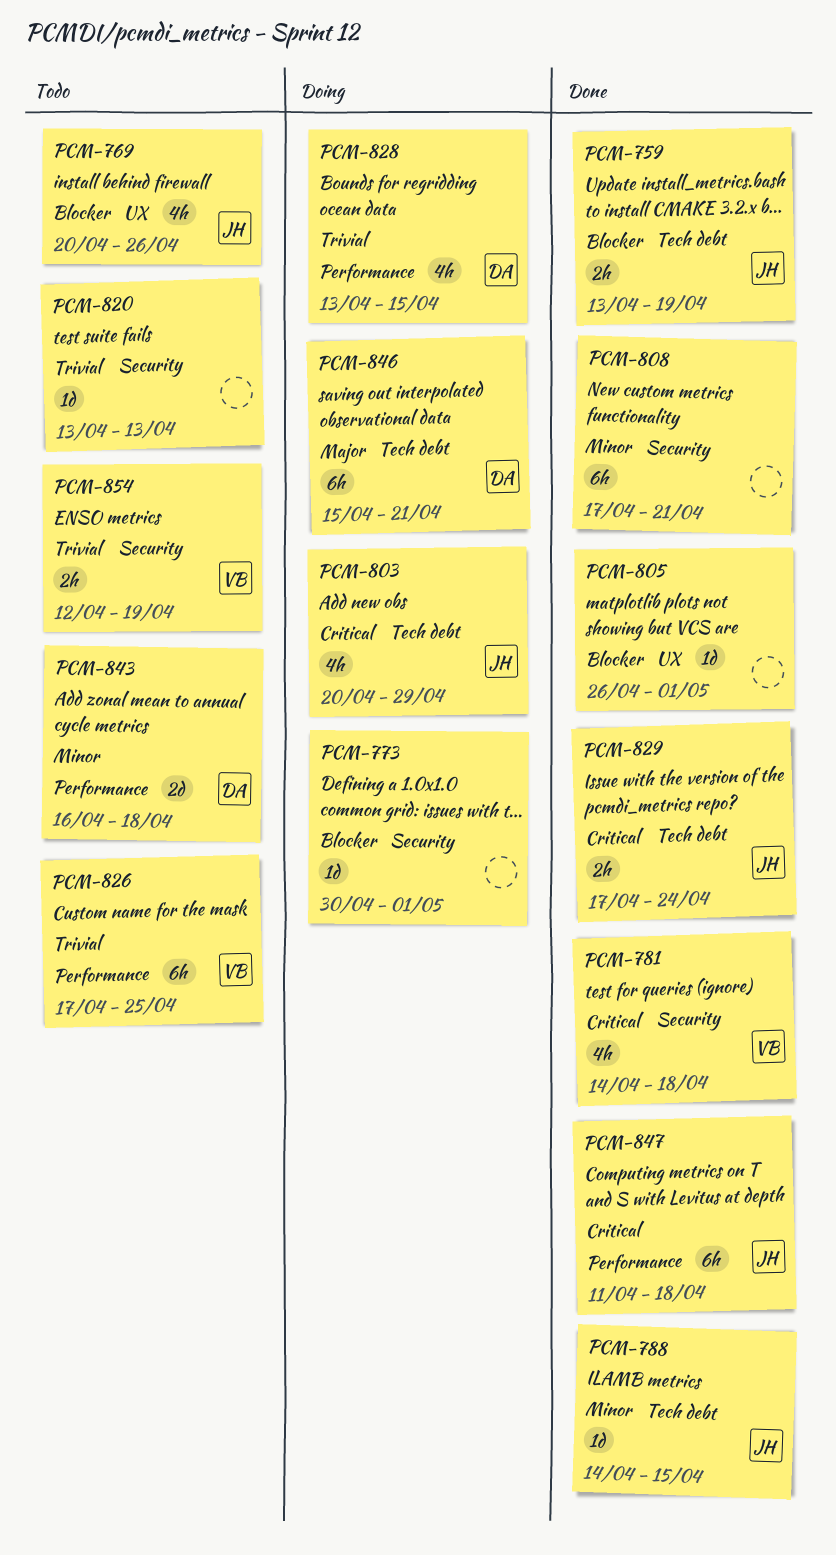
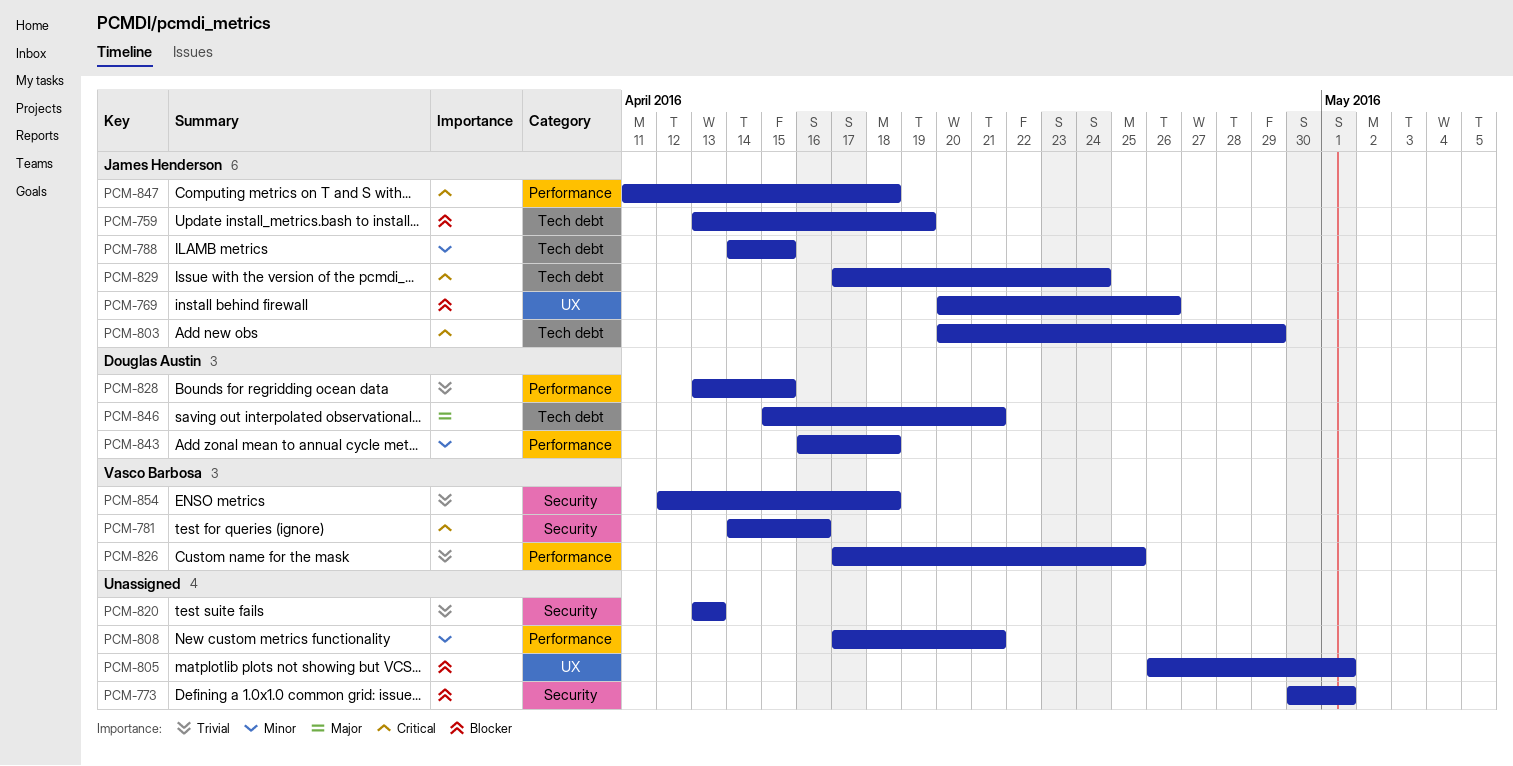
PCM-781, due: Apr 18 -> Apr 16
PCM-808, label: Security -> Performance
PCM-854, due: Apr 19 -> Apr 18

